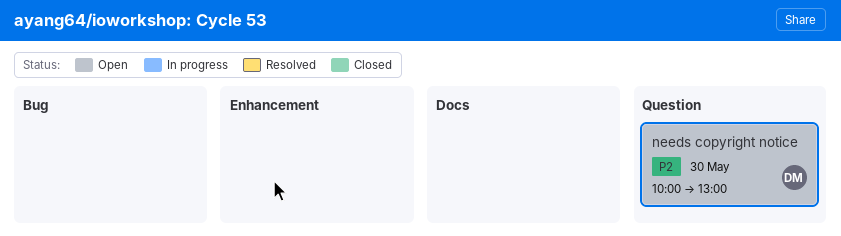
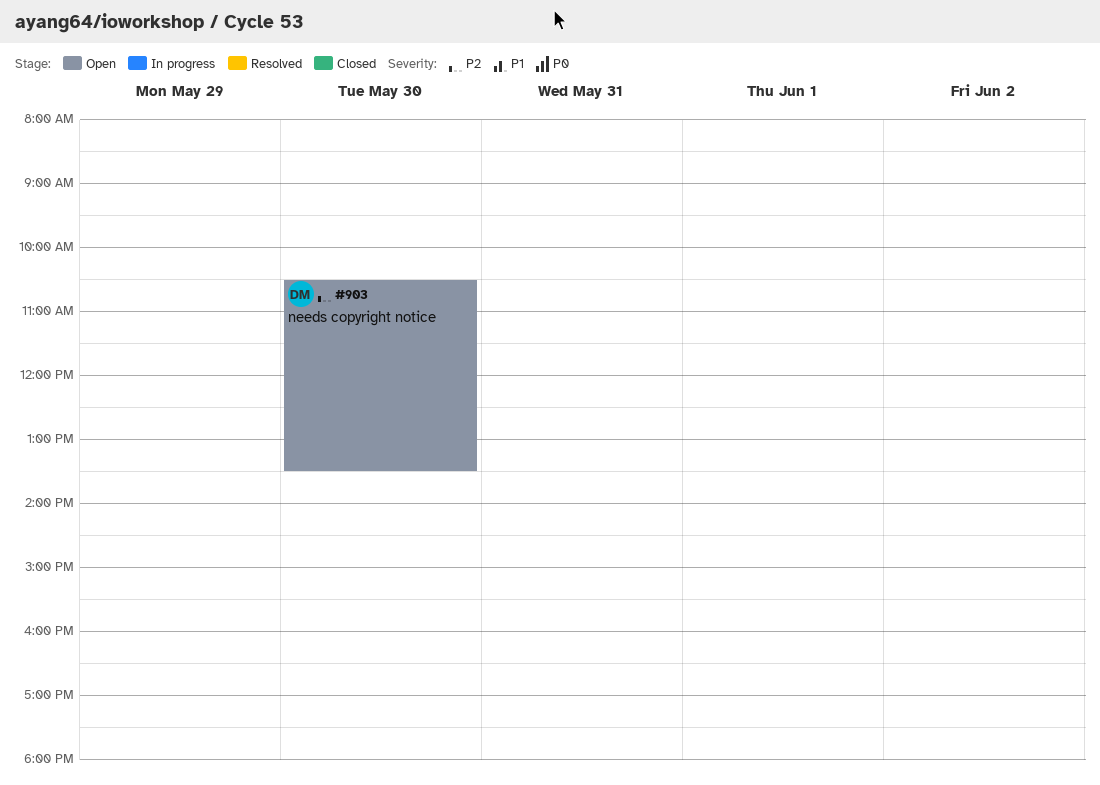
needs copyright notice, begins: 10:00 -> 10:30
needs copyright notice, ends: 13:00 -> 13:30

